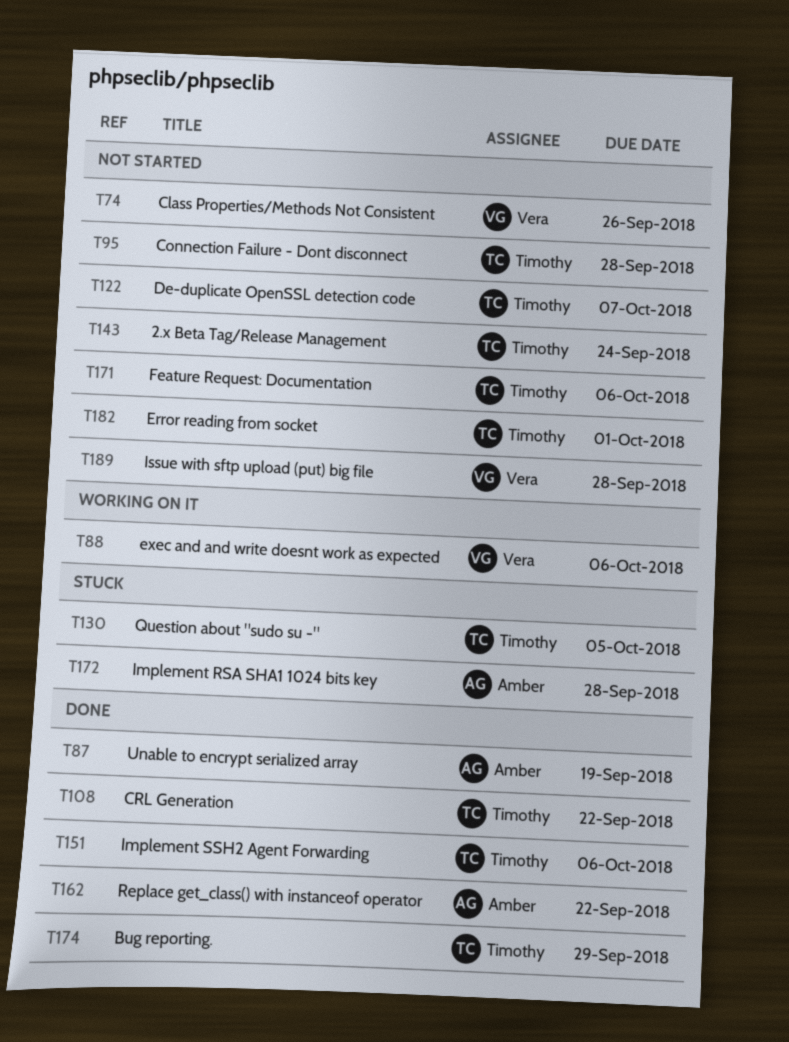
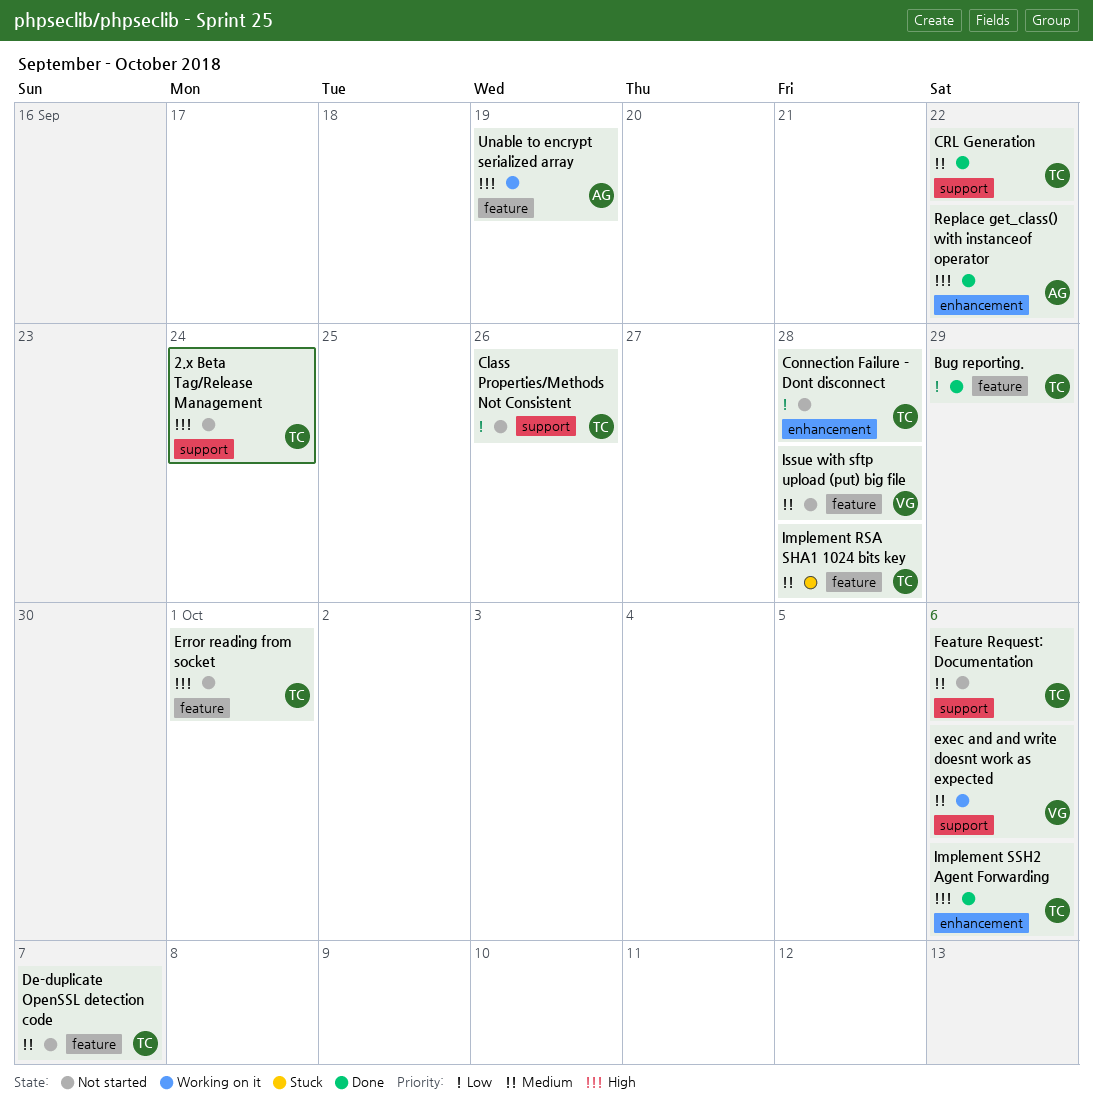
Class Properties/Methods Not Consistent, owner: Vera -> Timothy
Implement RSA SHA1 1024 bits key, owner: Amber -> Timothy
Question about "sudo su -": present -> none
Unable to encrypt serialized array, status: Done -> Working on it

